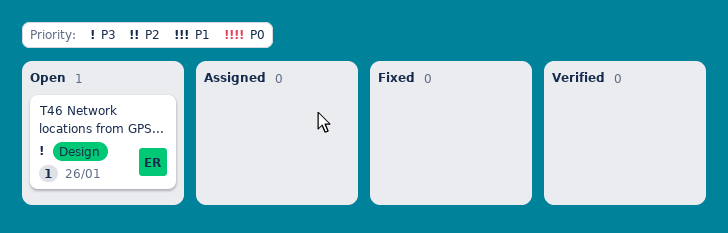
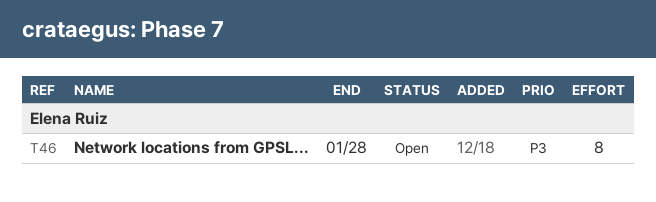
T46, estimate: 1 -> 8
T46, due: Jan 26 -> Jan 28

